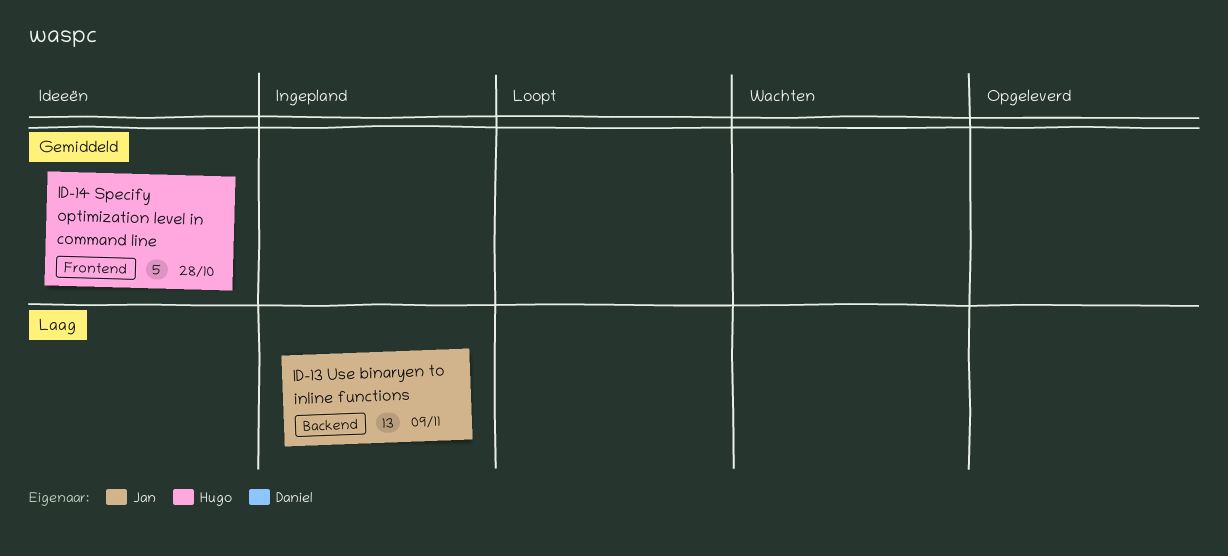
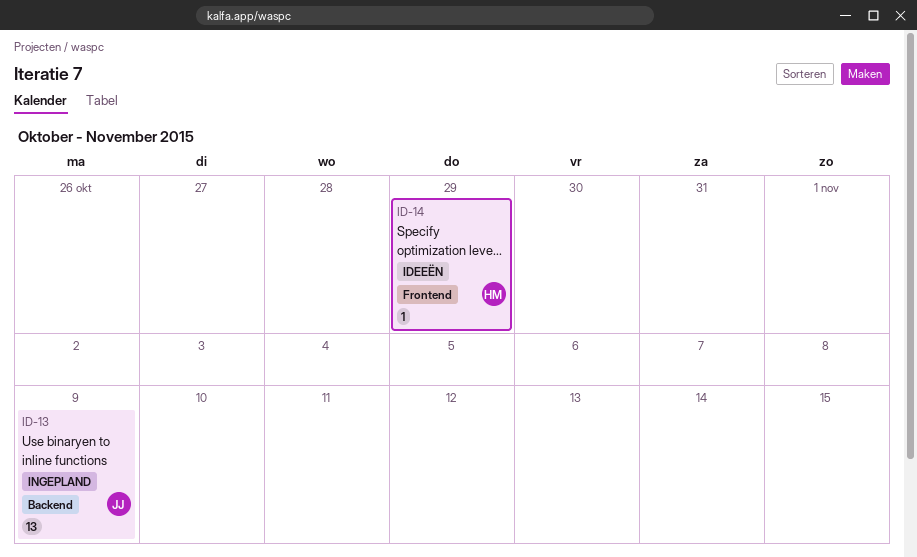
ID-14, estimate: 5 -> 1
ID-14, due: Oct 28 -> Oct 29

